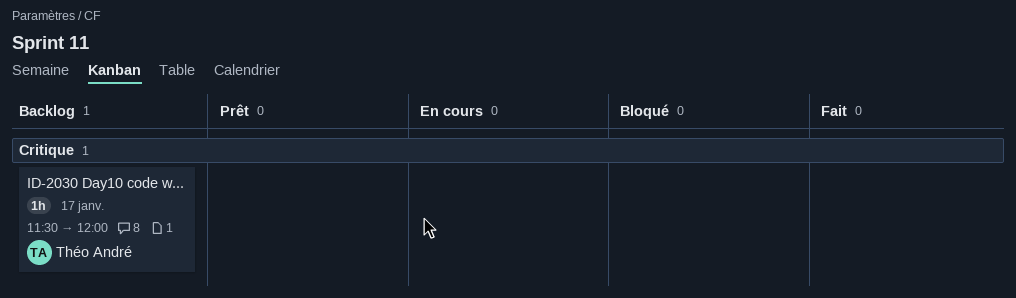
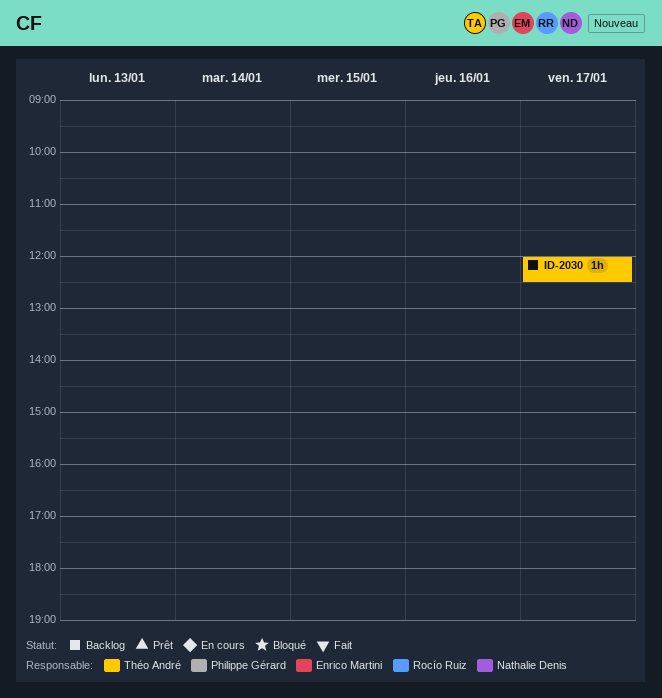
ID-2030, begins: 11:30 -> 12:00
ID-2030, ends: 12:00 -> 12:30

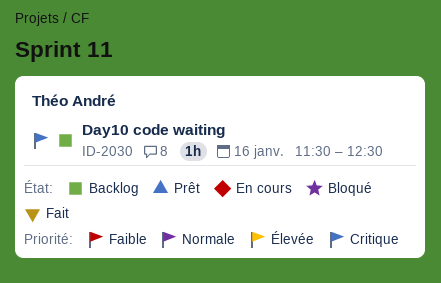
ID-2030, day: Jan 17 -> Jan 16
ID-2030, begins: 12:00 -> 11:30

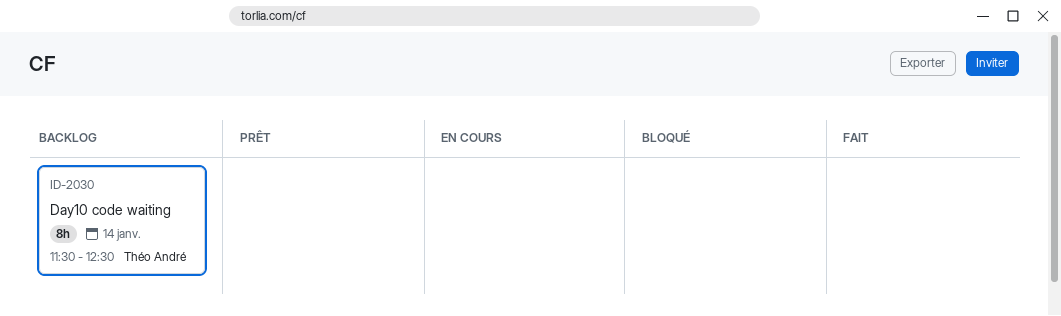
ID-2030, estimate: 1h -> 8h
ID-2030, day: Jan 16 -> Jan 14

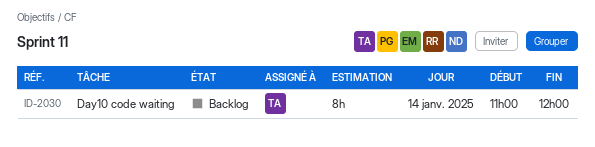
ID-2030, begins: 11:30 -> 11:00
ID-2030, ends: 12:30 -> 12:00

